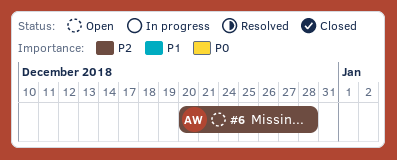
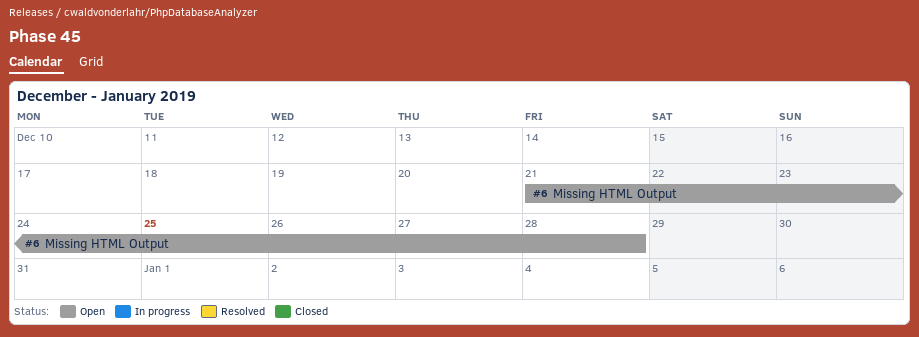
#6, start: Dec 20 -> Dec 21

